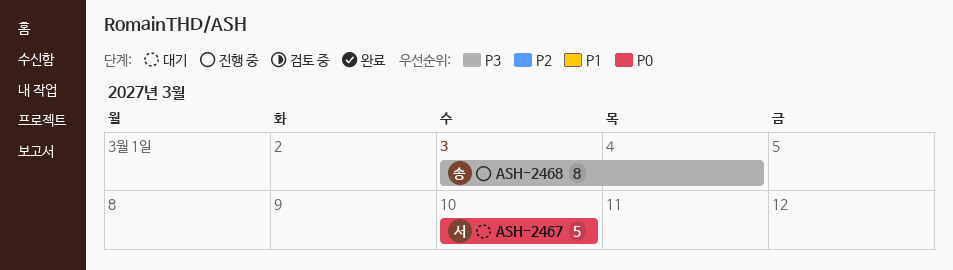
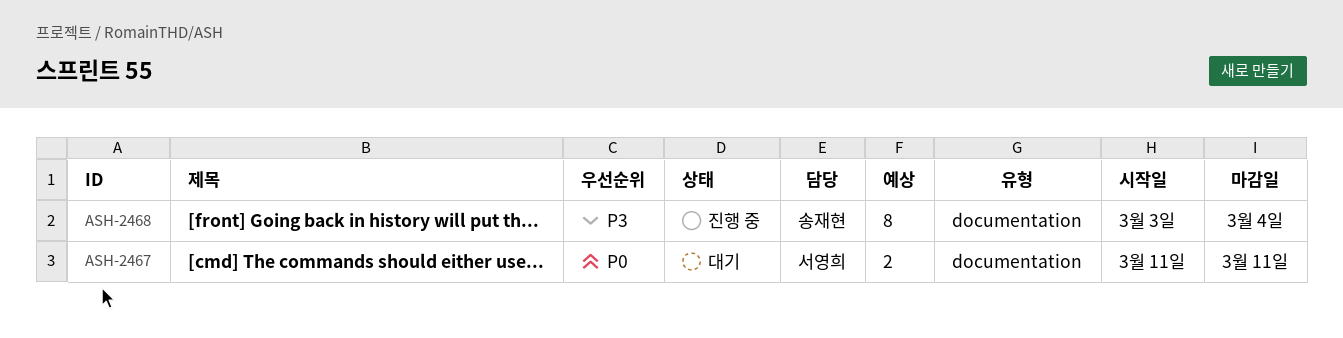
ASH-2467, estimate: 5 -> 2
ASH-2467, start: Mar 10 -> Mar 11
ASH-2467, due: Mar 10 -> Mar 11

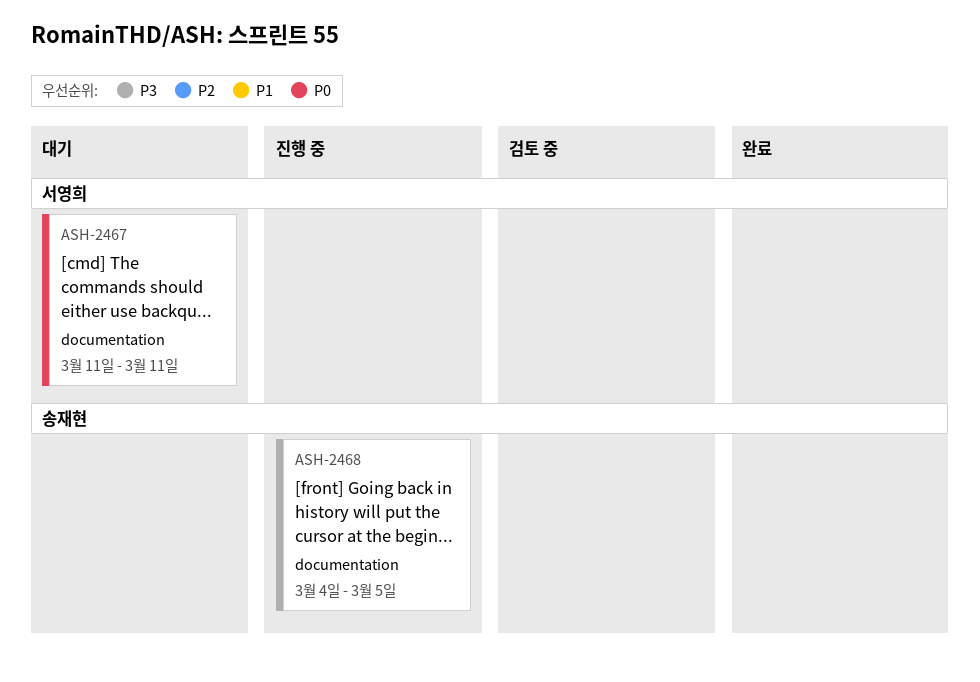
ASH-2468, start: Mar 3 -> Mar 4
ASH-2468, due: Mar 4 -> Mar 5

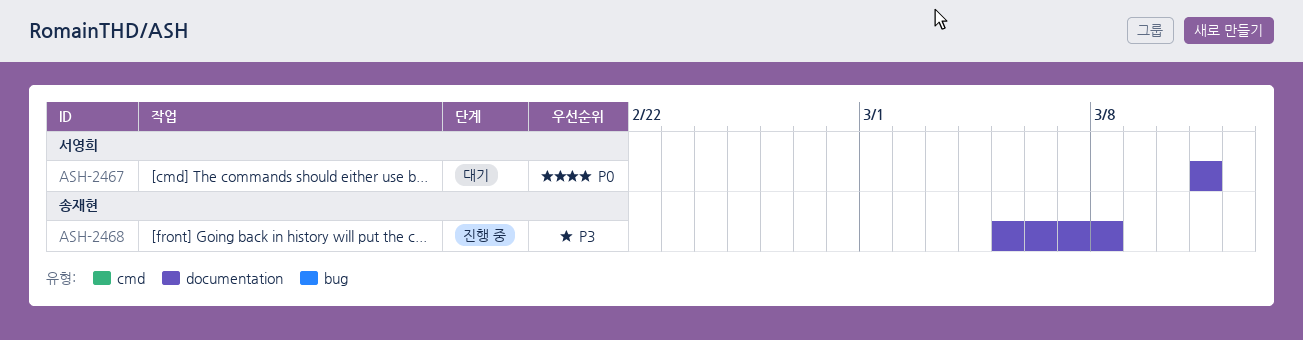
ASH-2468, start: Mar 4 -> Mar 5
ASH-2468, due: Mar 5 -> Mar 8

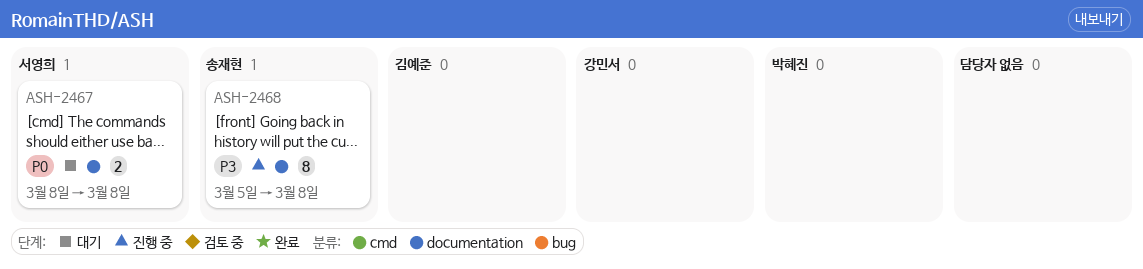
ASH-2467, start: Mar 11 -> Mar 8
ASH-2467, due: Mar 11 -> Mar 8

